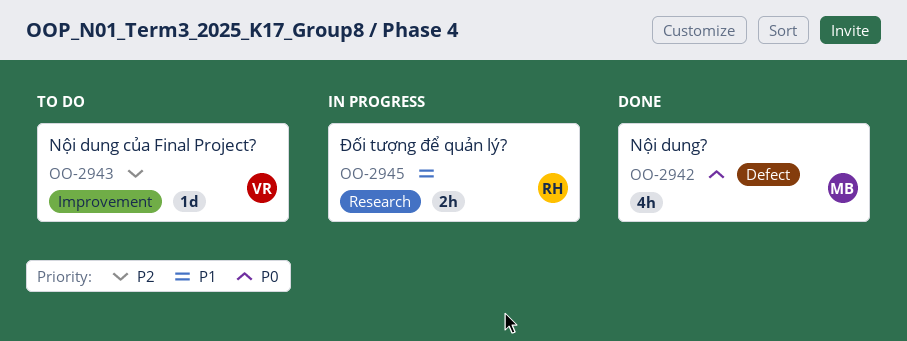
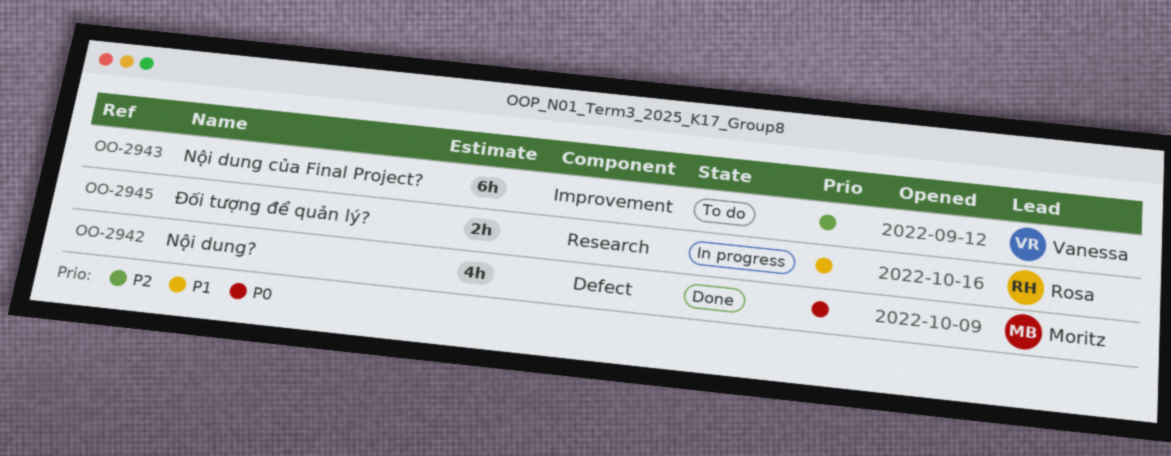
OO-2943, estimate: 1d -> 6h

